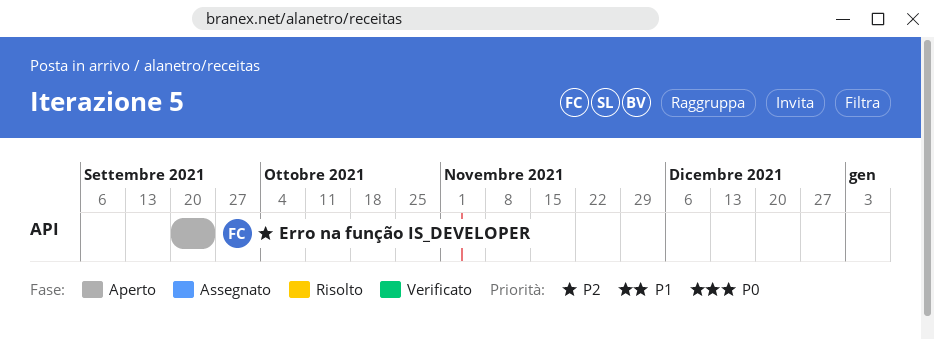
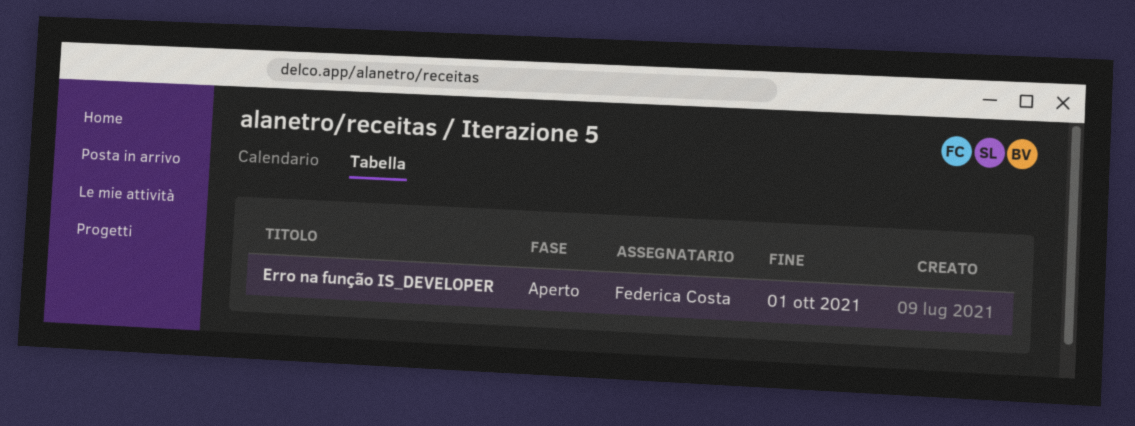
Erro na função IS_DEVELOPER, due: Sep 24 -> Oct 1

